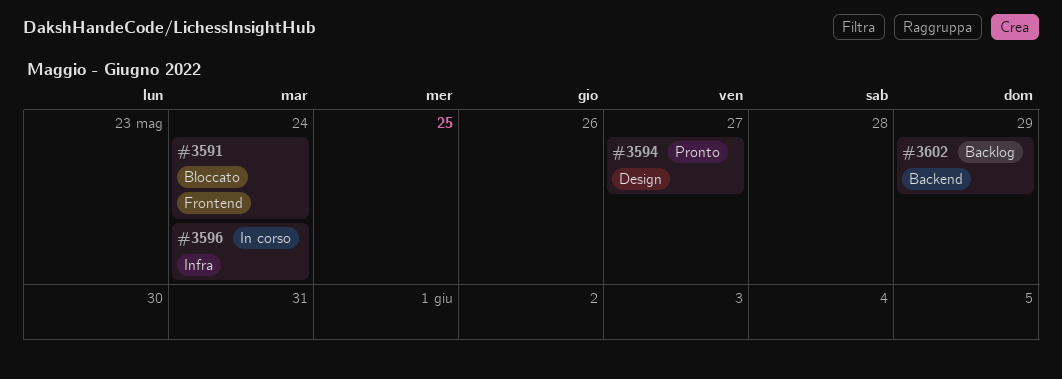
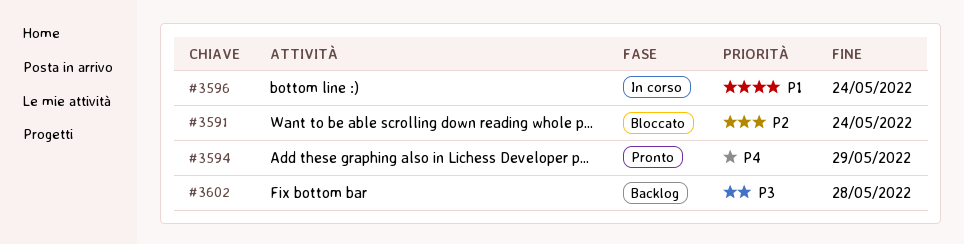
#3594, due: May 27 -> May 29
#3602, due: May 29 -> May 28

